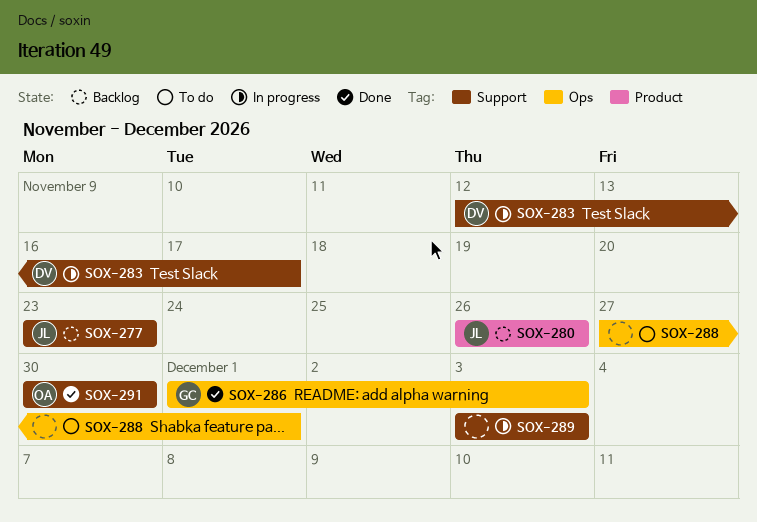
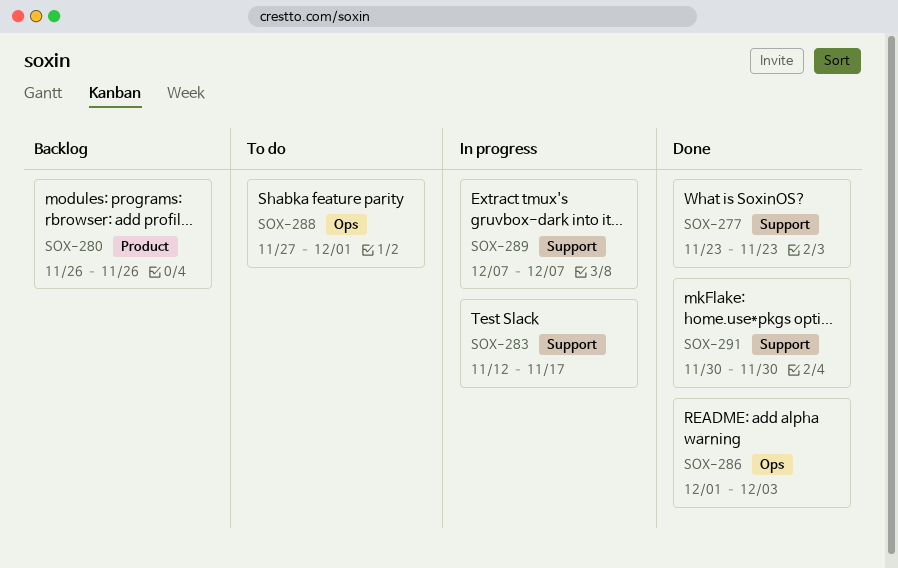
SOX-277, status: Backlog -> Done
SOX-289, start: Dec 3 -> Dec 7
SOX-289, due: Dec 3 -> Dec 7

